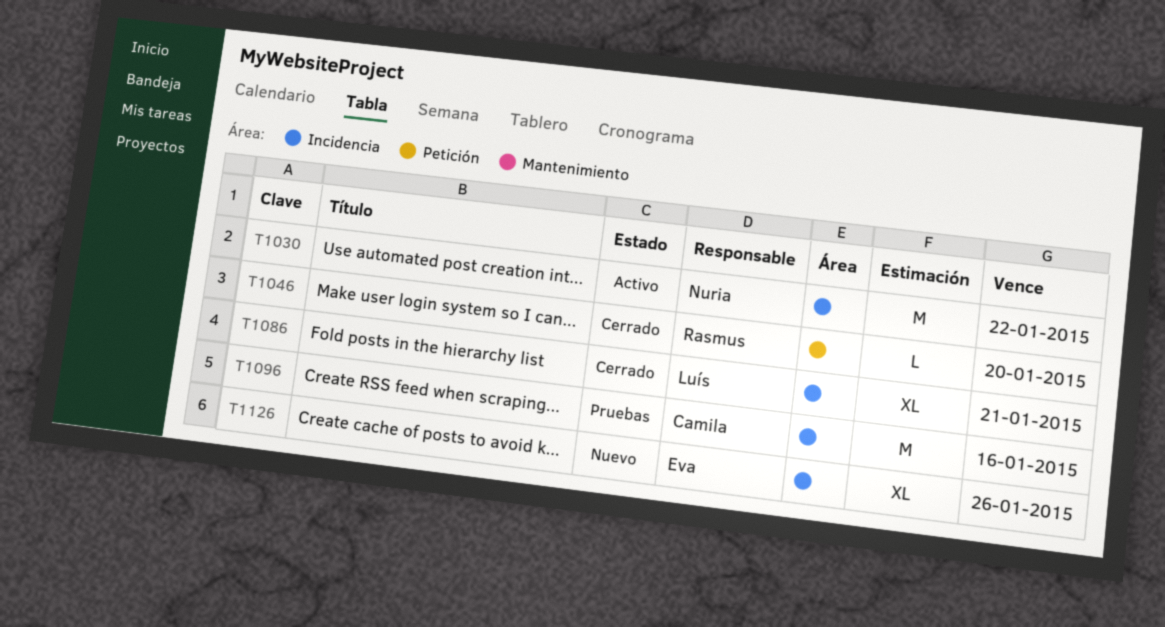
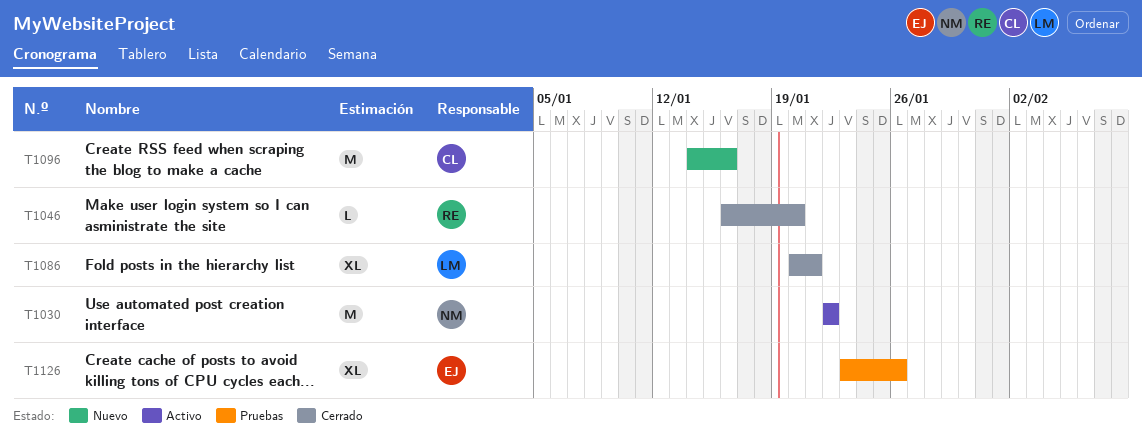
T1096, status: Pruebas -> Nuevo
T1126, status: Nuevo -> Pruebas

